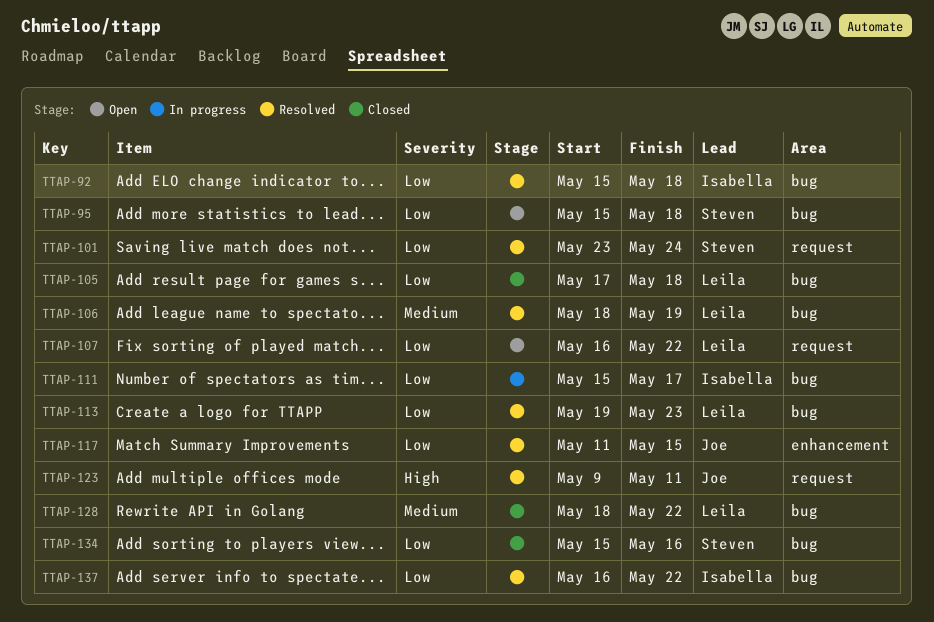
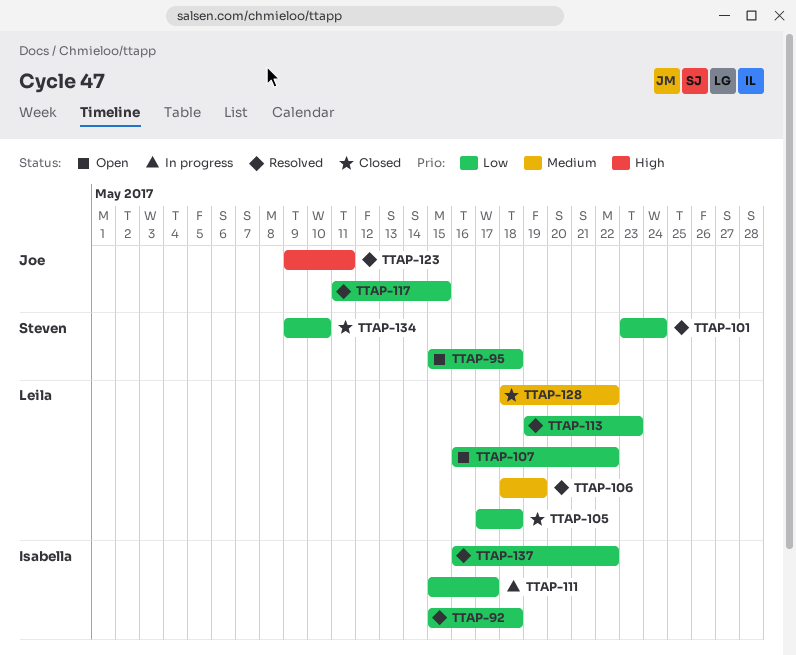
TTAP-134, start: May 15 -> May 9
TTAP-134, due: May 16 -> May 10

